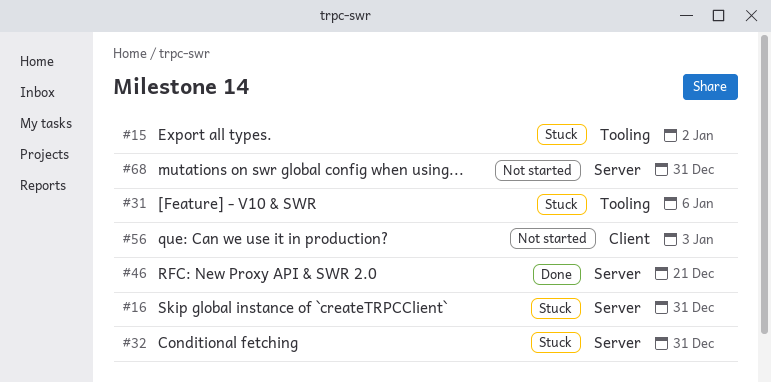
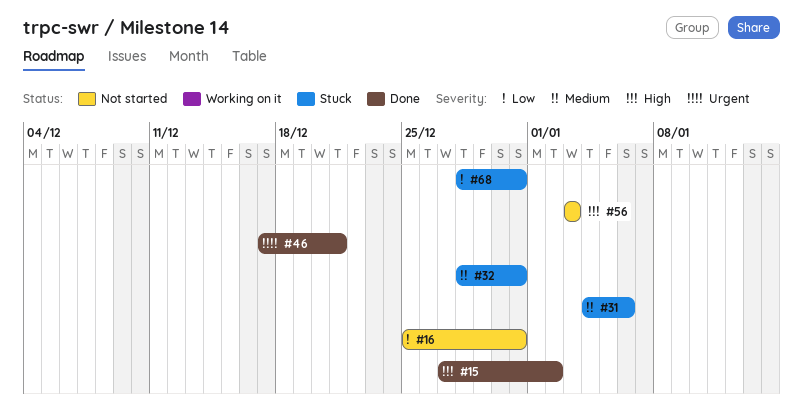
#15, status: Stuck -> Done
#16, status: Stuck -> Not started
#68, status: Not started -> Stuck

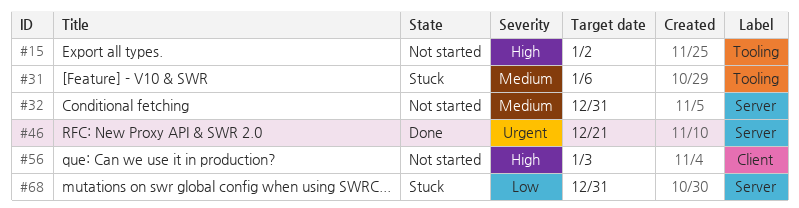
#15, status: Done -> Not started
#16: present -> none
#32, status: Stuck -> Not started

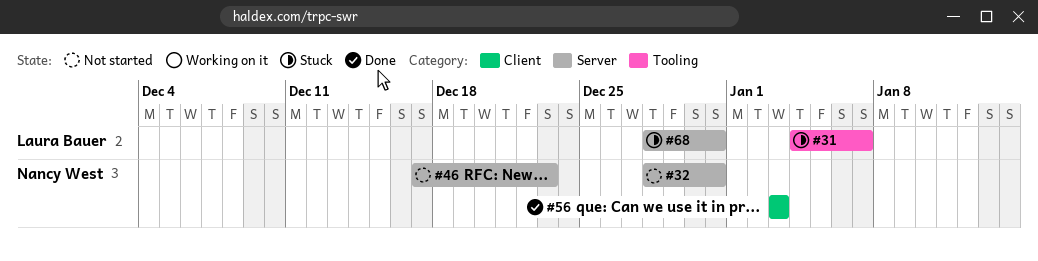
#15: present -> none
#31, due: Jan 6 -> Jan 7
#46, status: Done -> Not started
#46, due: Dec 21 -> Dec 23
#56, status: Not started -> Done

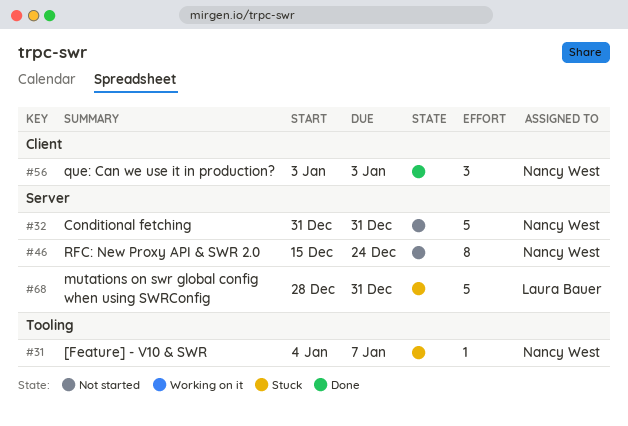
#31, owner: Laura Bauer -> Nancy West
#32, start: Dec 28 -> Dec 31
#46, start: Dec 17 -> Dec 15
#46, due: Dec 23 -> Dec 24

